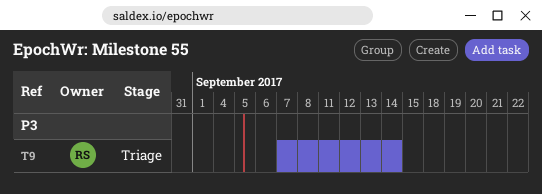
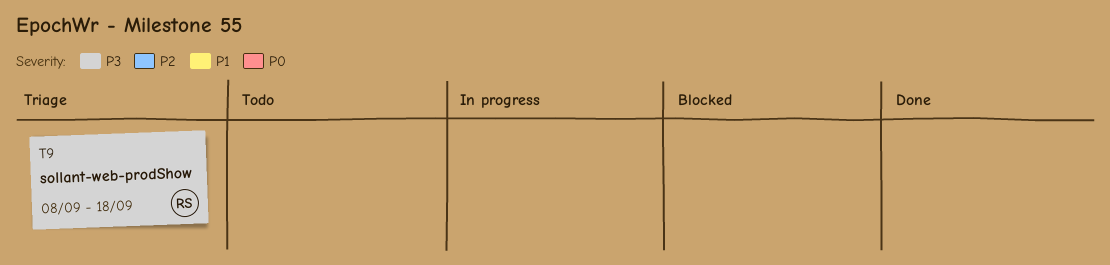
T9, start: Sep 7 -> Sep 8
T9, due: Sep 14 -> Sep 18

